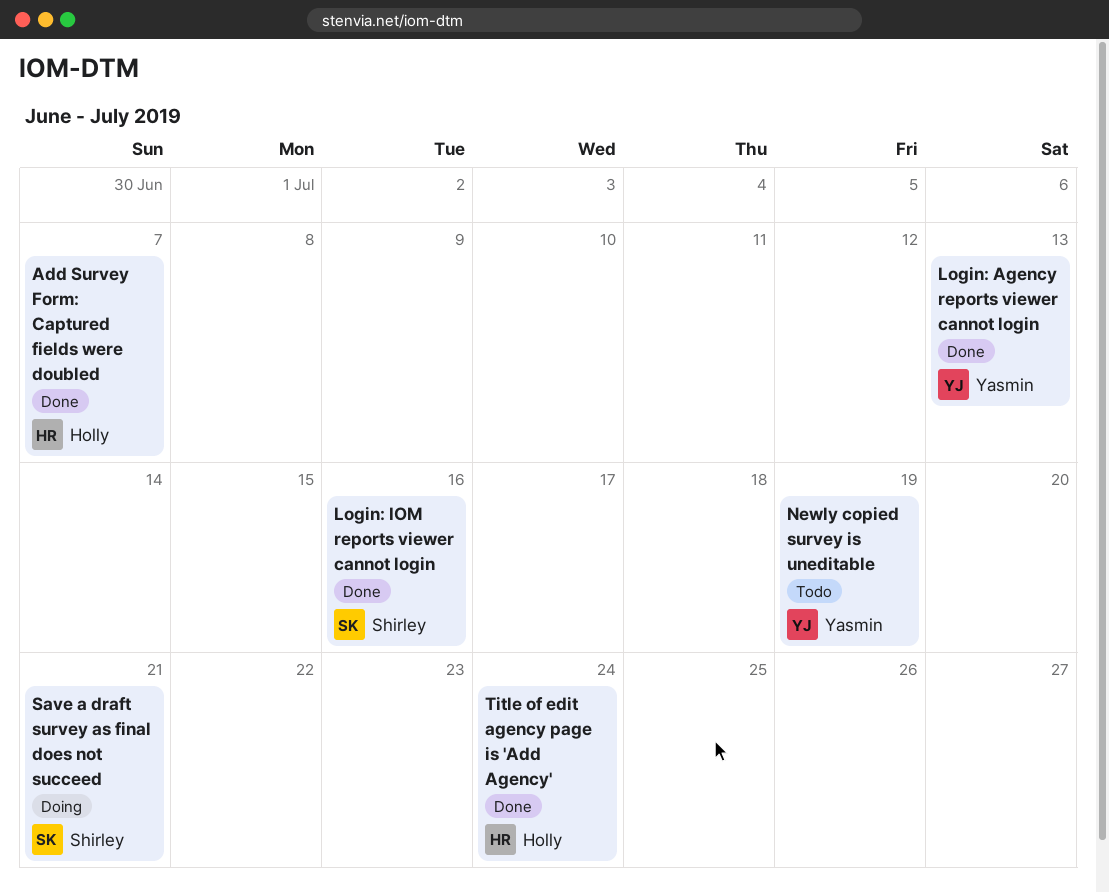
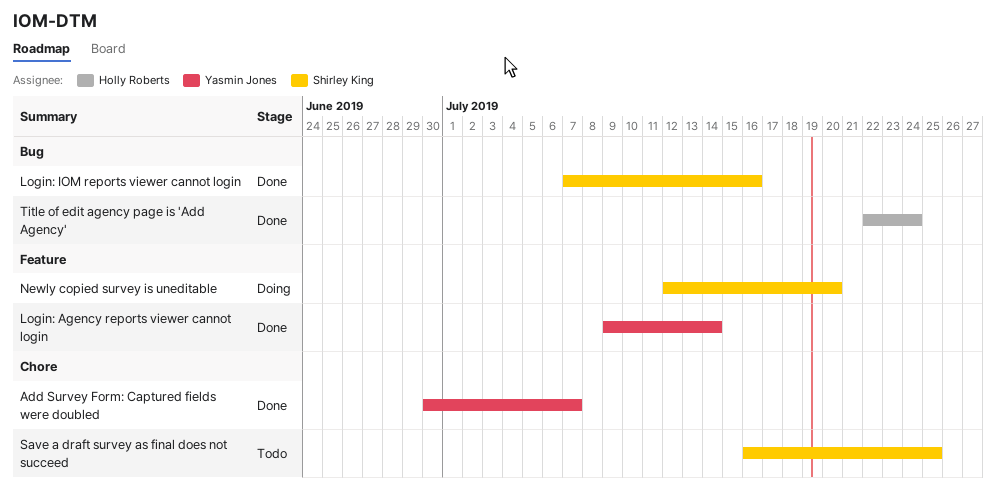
Add Survey Form: Captured fields were doubled, owner: Holly Roberts -> Yasmin Jones
Login: Agency reports viewer cannot login, due: Jul 13 -> Jul 14
Newly copied survey is uneditable, status: Todo -> Doing
Newly copied survey is uneditable, owner: Yasmin Jones -> Shirley King
Newly copied survey is uneditable, due: Jul 19 -> Jul 20
Save a draft survey as final does not succeed, status: Doing -> Todo
Save a draft survey as final does not succeed, due: Jul 21 -> Jul 25

